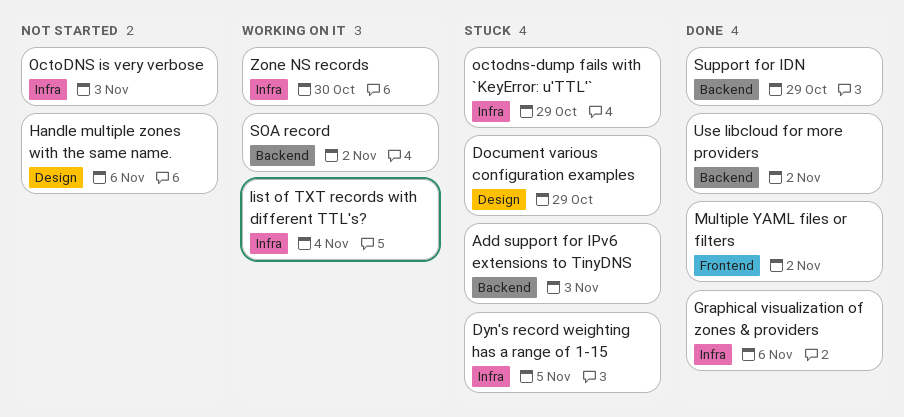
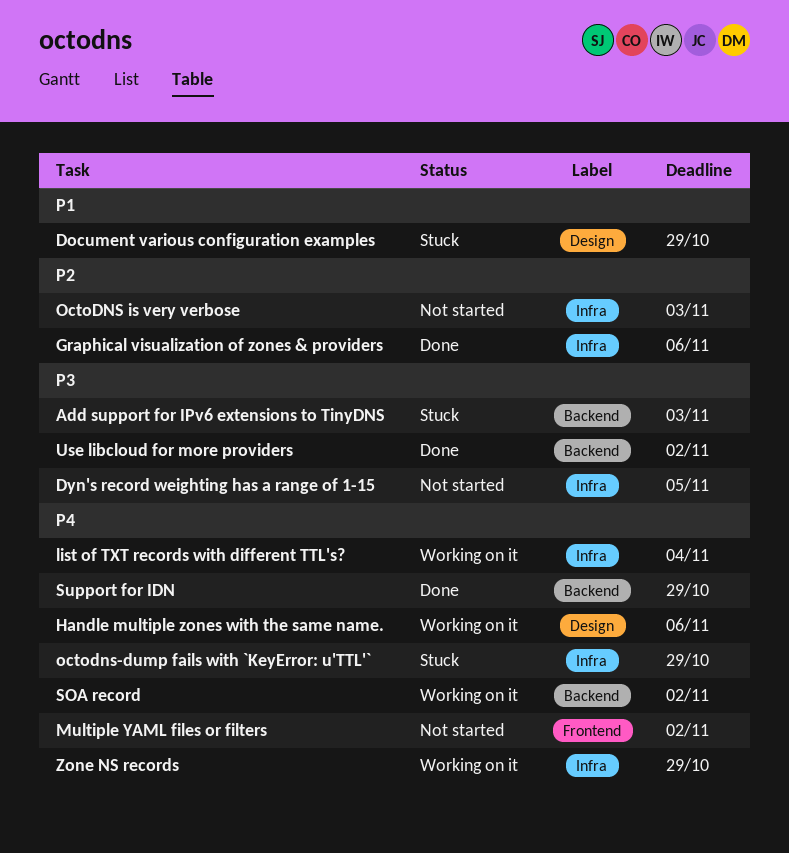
Dyn's record weighting has a range of 1-15, status: Stuck -> Not started
Handle multiple zones with the same name., status: Not started -> Working on it
Multiple YAML files or filters, status: Done -> Not started
Zone NS records, due: Oct 30 -> Oct 29

